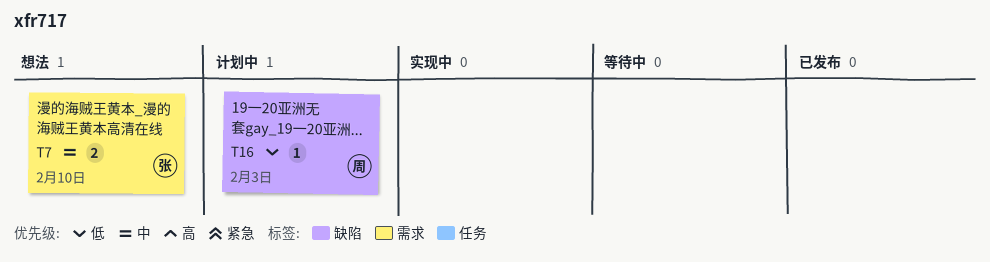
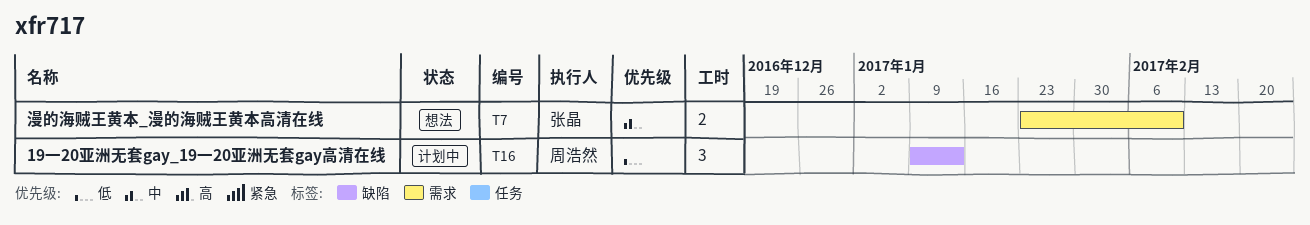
T16, estimate: 1 -> 3
T16, due: Feb 3 -> Jan 13

